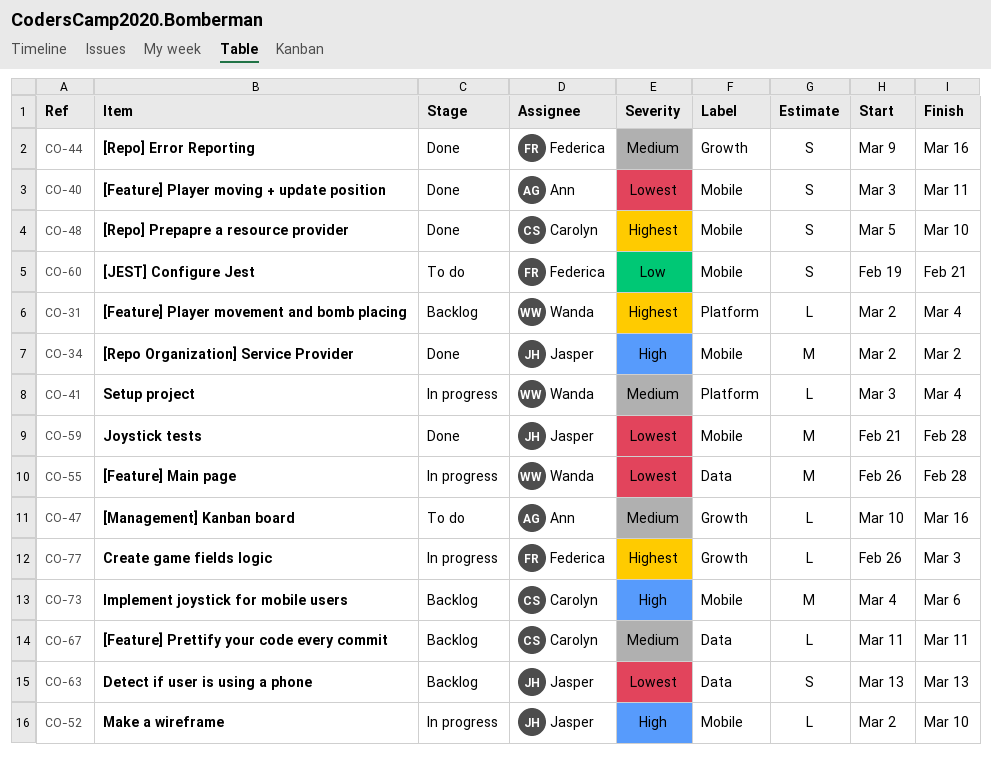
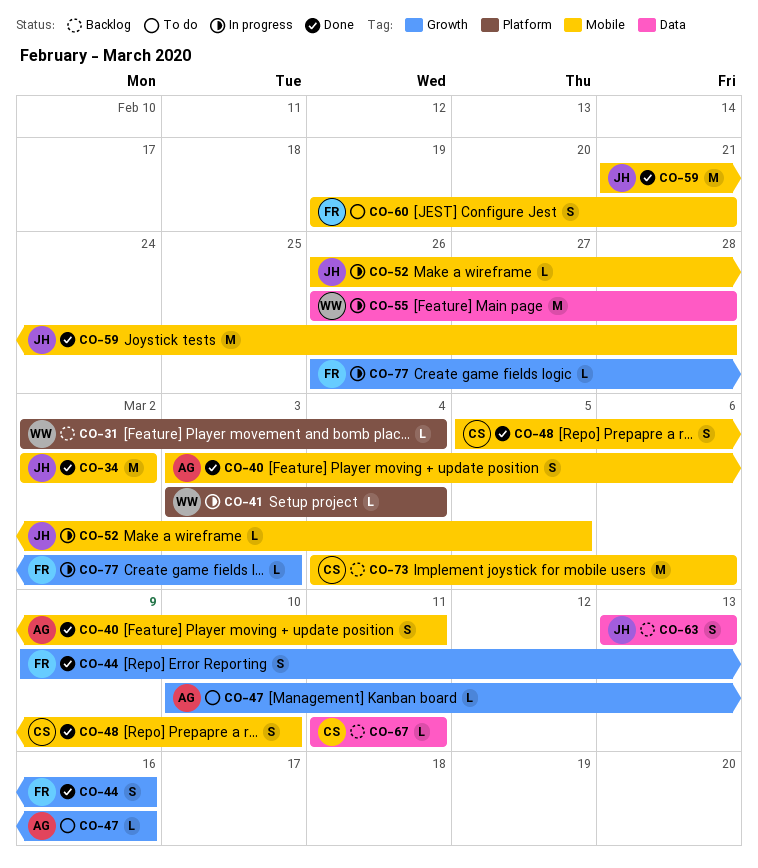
CO-52, start: Mar 2 -> Feb 26
CO-52, due: Mar 10 -> Mar 5

